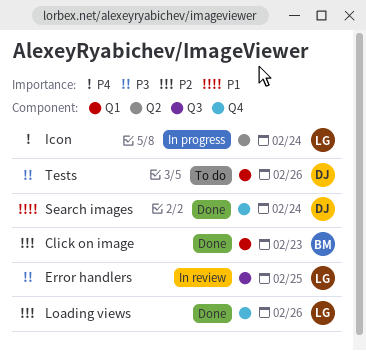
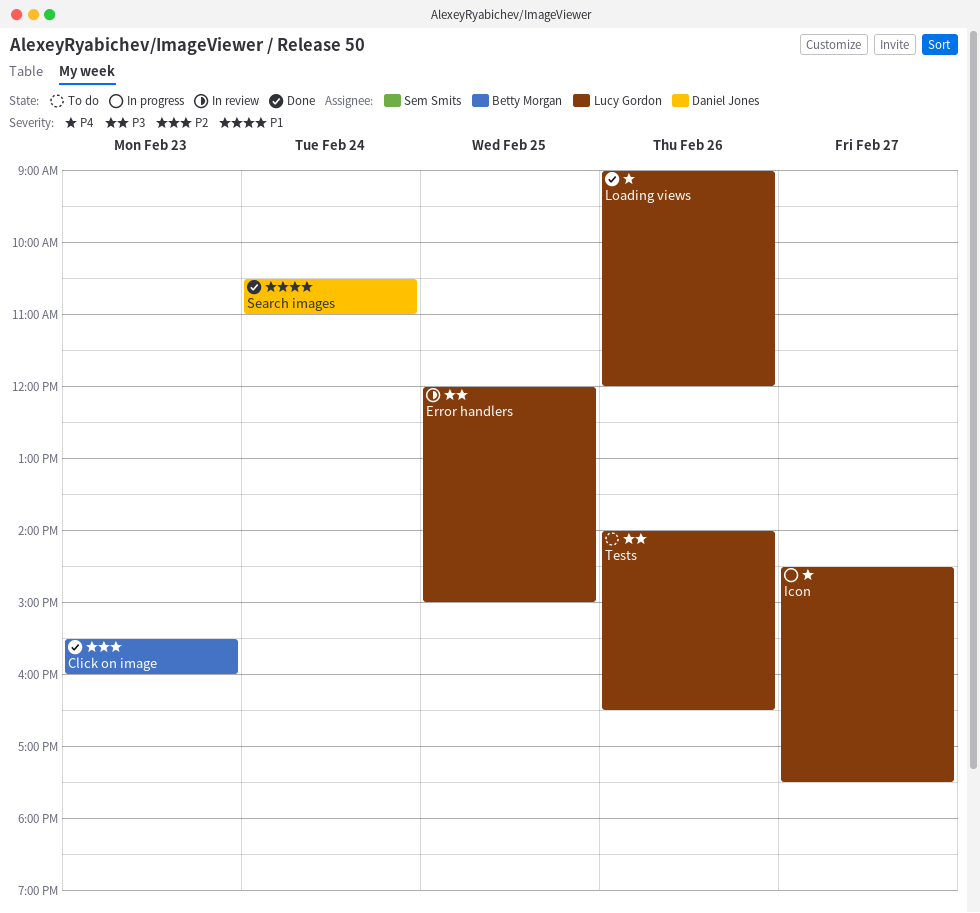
Icon, day: Feb 24 -> Feb 27
Loading views, priority: P2 -> P4
Tests, owner: Daniel Jones -> Lucy Gordon

